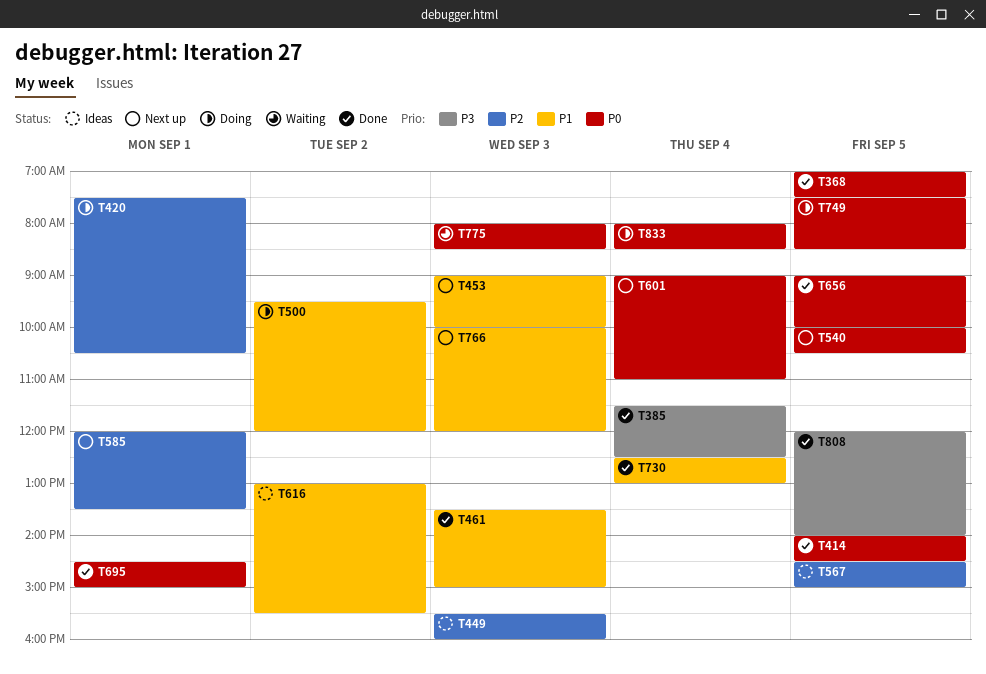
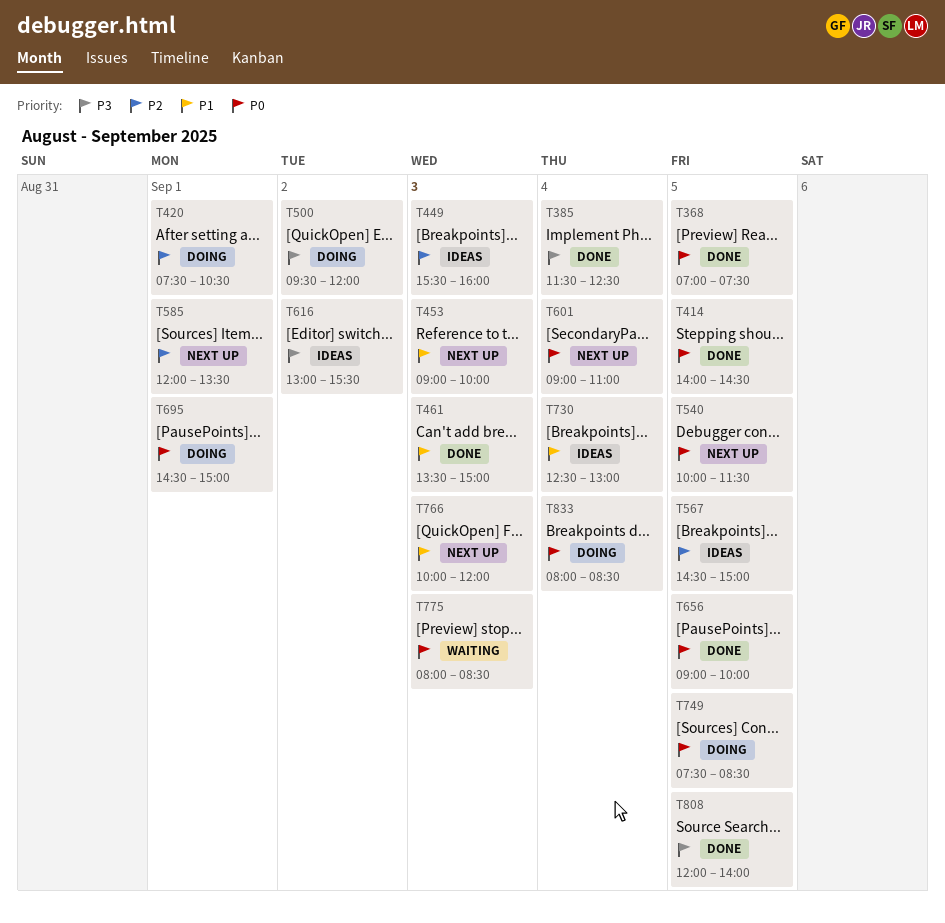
T500, priority: P1 -> P3
T540, ends: 10:30 -> 11:30
T616, priority: P1 -> P3
T695, status: Done -> Doing
T730, status: Done -> Ideas

